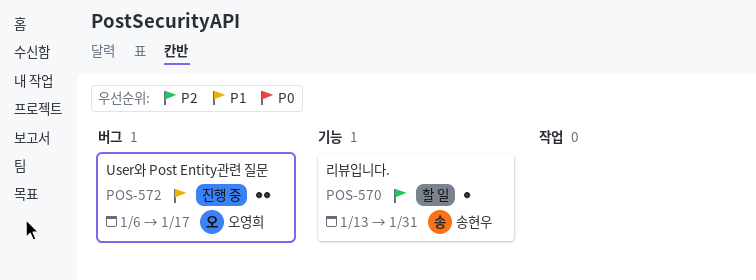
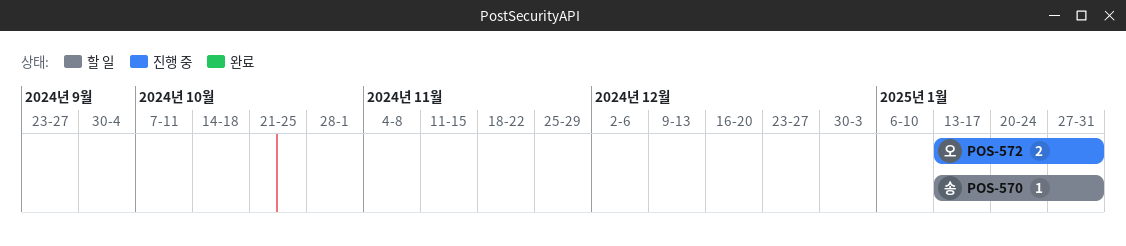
POS-572, start: Jan 6 -> Jan 13
POS-572, due: Jan 17 -> Jan 31

